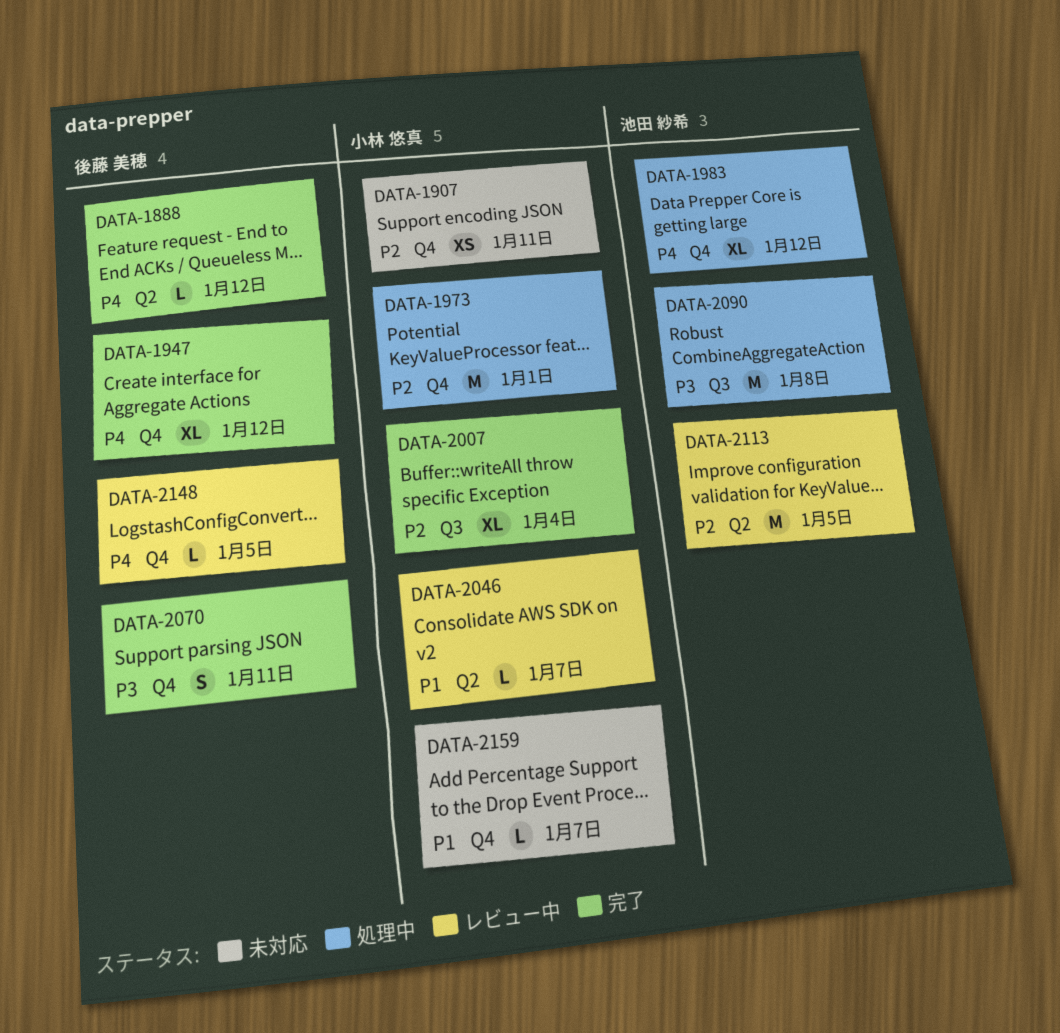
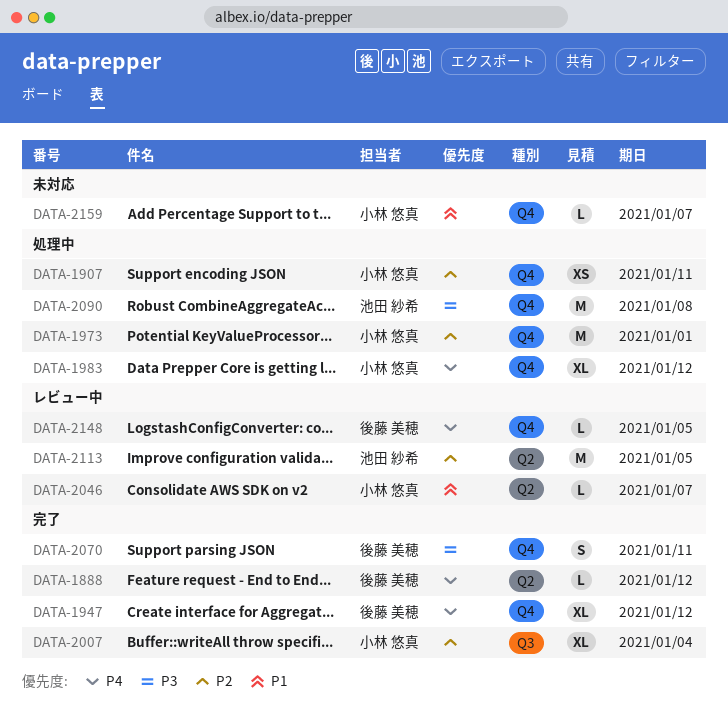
DATA-1907, status: 未対応 -> 処理中
DATA-1983, owner: 池田 紗希 -> 小林 悠真
DATA-2090, label: Q3 -> Q4

